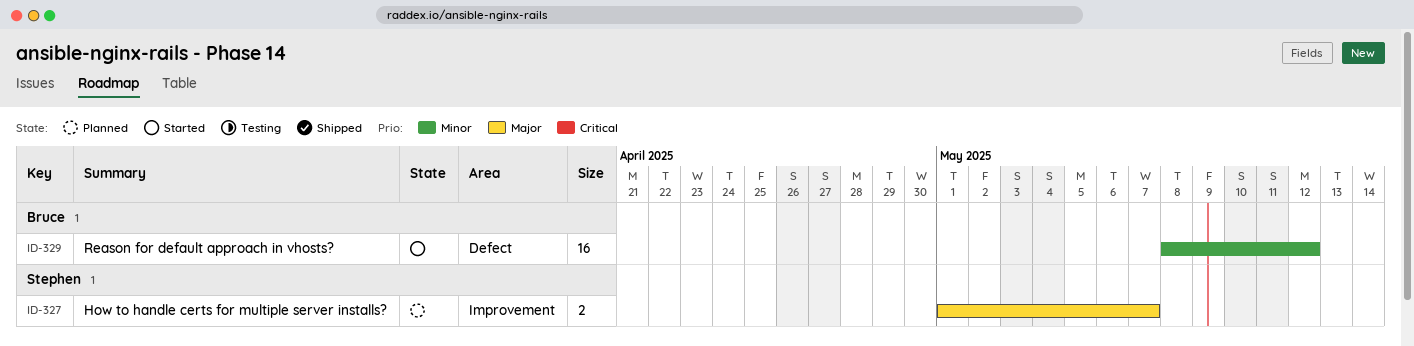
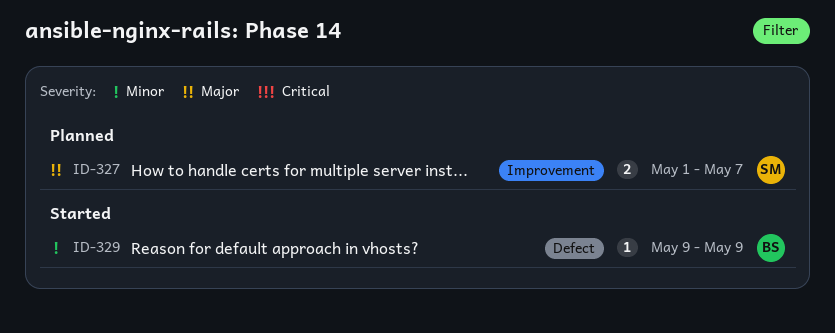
ID-329, estimate: 16 -> 1
ID-329, start: May 8 -> May 9
ID-329, due: May 12 -> May 9

